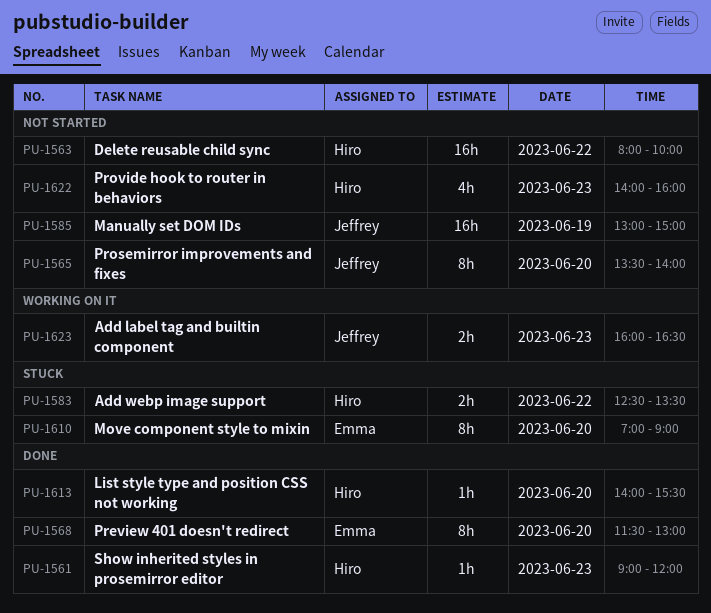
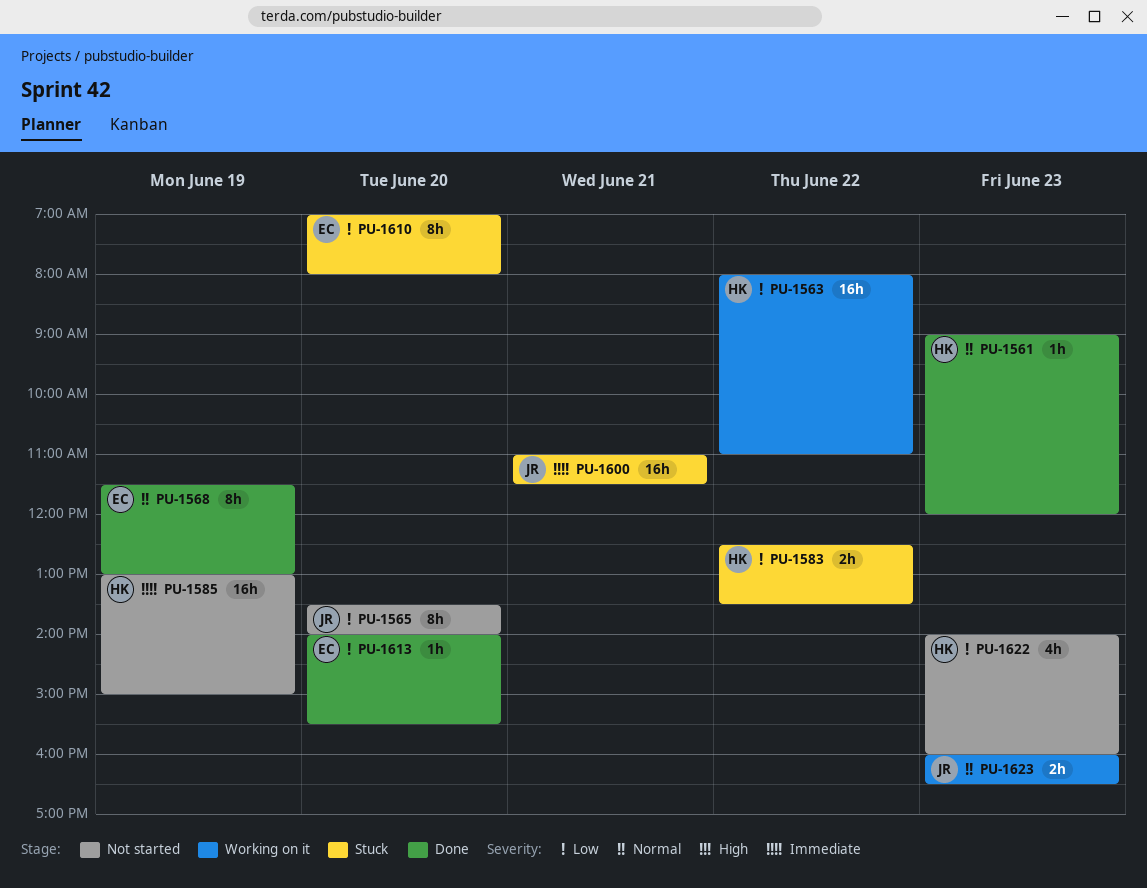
PU-1563, status: Not started -> Working on it
PU-1563, ends: 10:00 -> 11:00
PU-1568, day: Jun 20 -> Jun 19
PU-1585, owner: Jeffrey -> Hiro
PU-1600: none -> present
PU-1610, ends: 09:00 -> 08:00
PU-1613, owner: Hiro -> Emma

